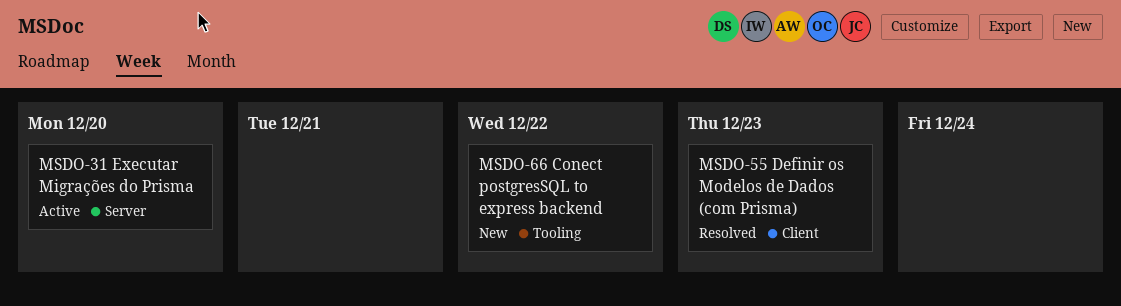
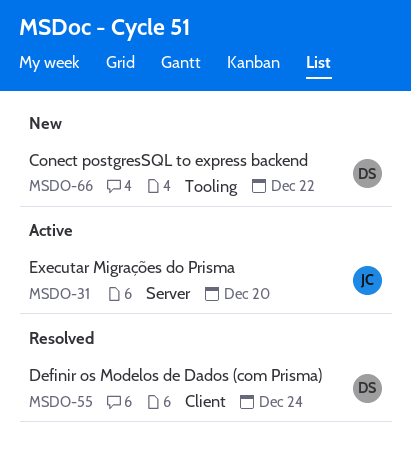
MSDO-55, due: Dec 23 -> Dec 24

